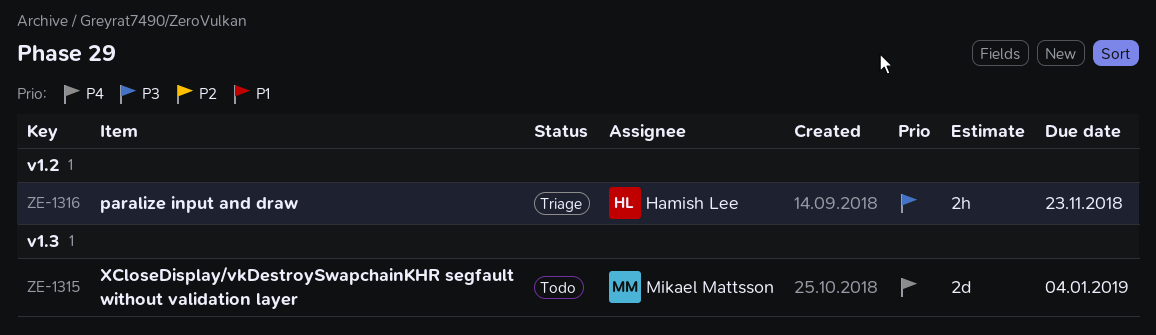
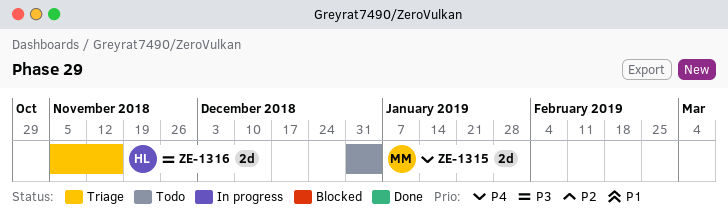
ZE-1316, estimate: 2h -> 2d
ZE-1316, due: Nov 23 -> Nov 16

